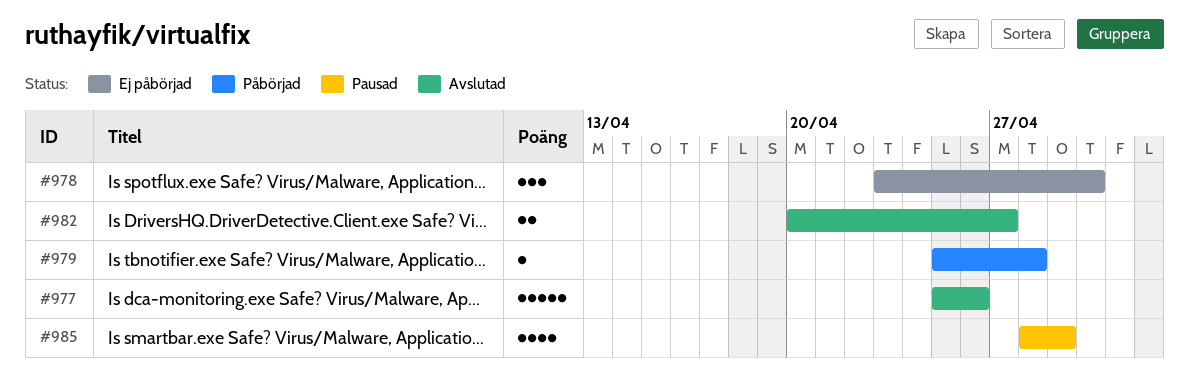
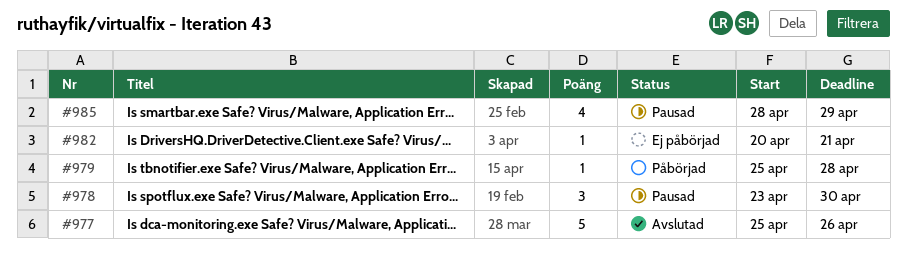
#978, status: Ej påbörjad -> Pausad
#982, status: Avslutad -> Ej påbörjad
#982, estimate: 2 -> 1
#982, due: Apr 27 -> Apr 21

